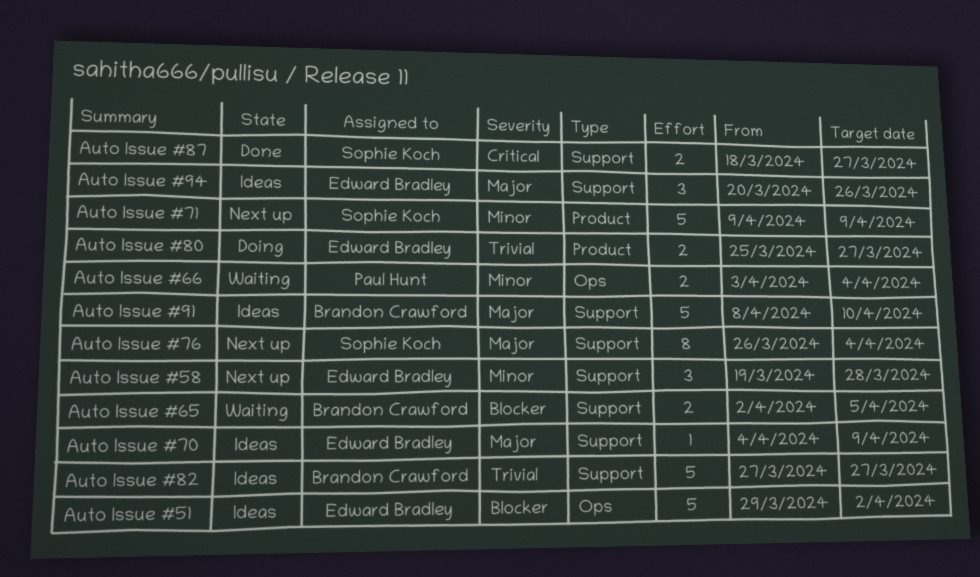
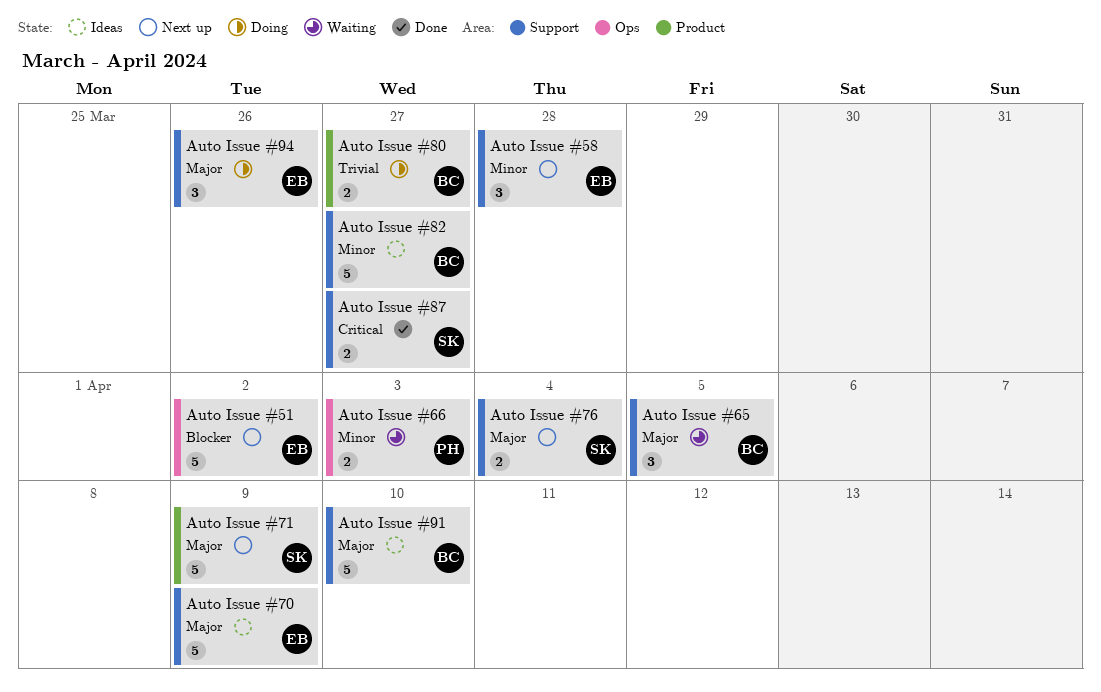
Auto Issue #51, status: Ideas -> Next up
Auto Issue #65, priority: Blocker -> Major
Auto Issue #65, estimate: 2 -> 3
Auto Issue #66, due: Apr 4 -> Apr 3
Auto Issue #70, estimate: 1 -> 5
Auto Issue #71, priority: Minor -> Major
Auto Issue #76, estimate: 8 -> 2
Auto Issue #80, owner: Edward Bradley -> Brandon Crawford
Auto Issue #82, priority: Trivial -> Minor
Auto Issue #94, status: Ideas -> Doing

